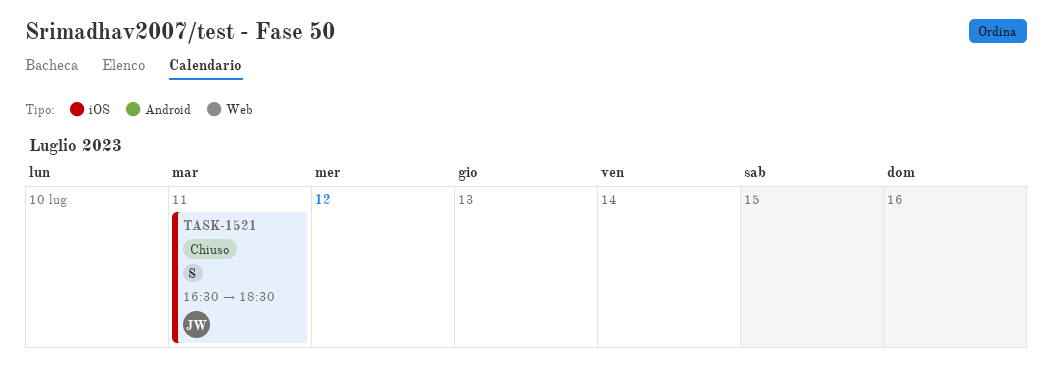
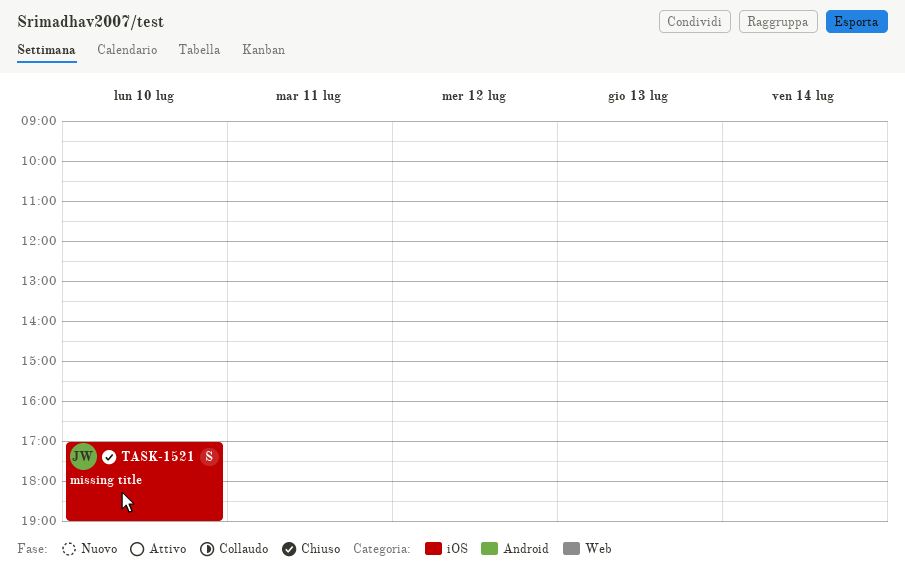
TASK-1521, day: Jul 11 -> Jul 10
TASK-1521, begins: 16:30 -> 17:00
TASK-1521, ends: 18:30 -> 19:00

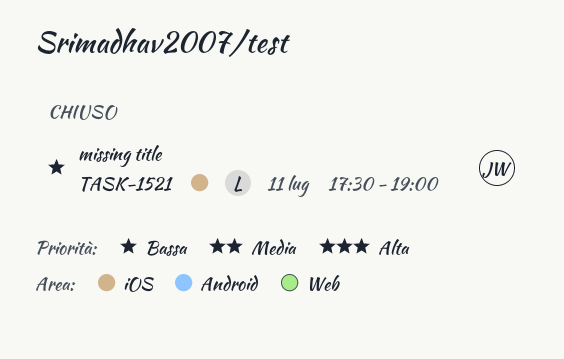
TASK-1521, estimate: S -> L
TASK-1521, day: Jul 10 -> Jul 11
TASK-1521, begins: 17:00 -> 17:30

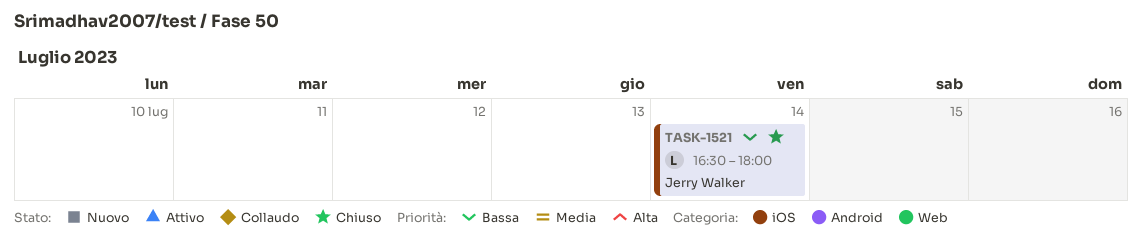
TASK-1521, day: Jul 11 -> Jul 14
TASK-1521, begins: 17:30 -> 16:30
TASK-1521, ends: 19:00 -> 18:00

